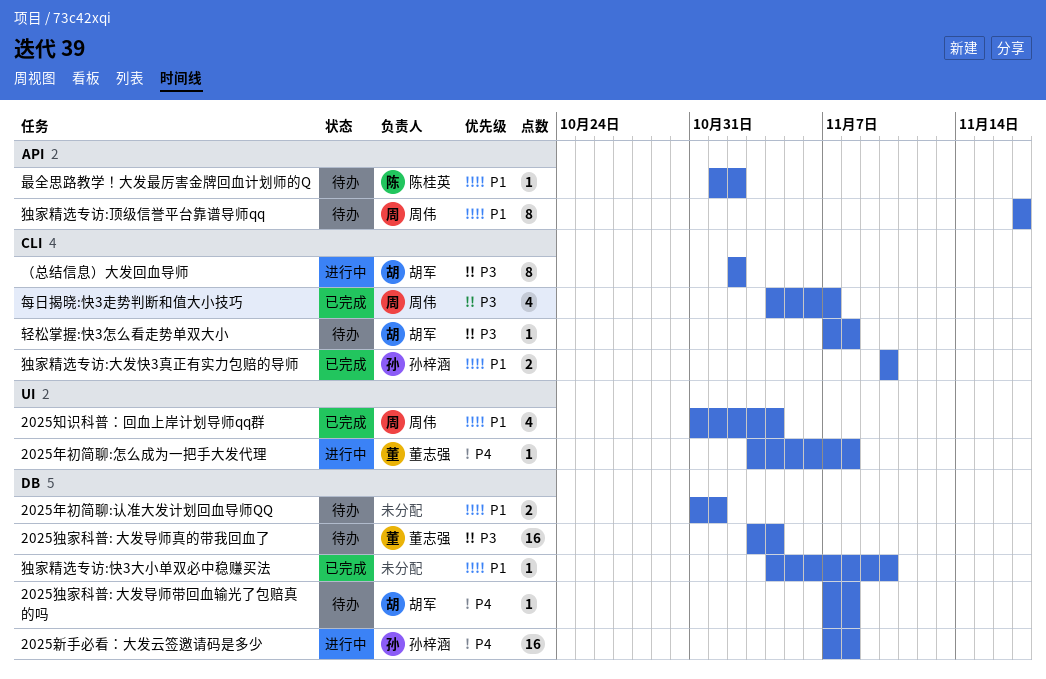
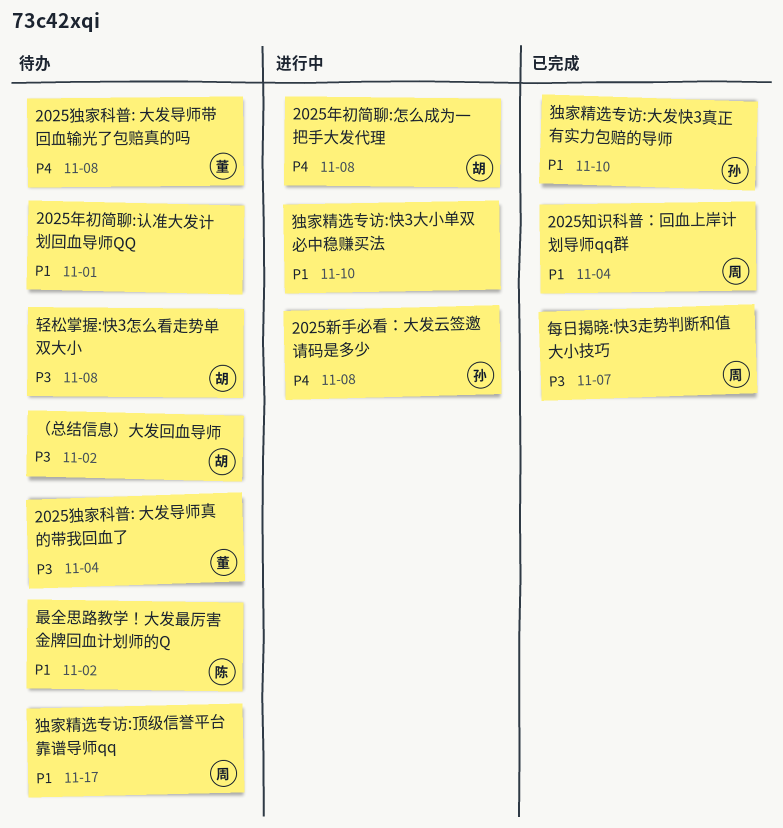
2025年初简聊:怎么成为一把手大发代理, owner: 董志强 -> 胡军
2025独家科普: 大发导师带回血输光了包赔真的吗, owner: 胡军 -> 董志强
独家精选专访:快3大小单双必中稳赚买法, status: 已完成 -> 进行中
（总结信息）大发回血导师, status: 进行中 -> 待办

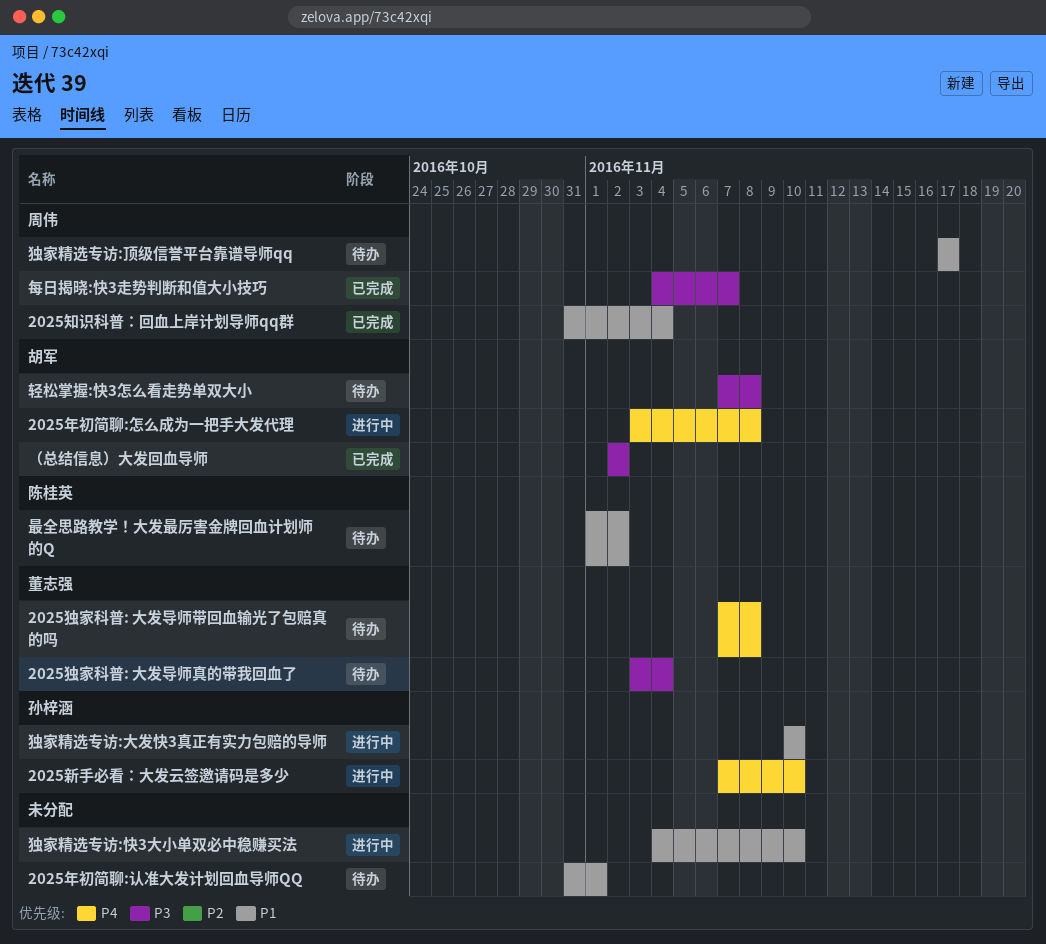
2025新手必看：大发云签邀请码是多少, due: Nov 8 -> Nov 10
独家精选专访:大发快3真正有实力包赔的导师, status: 已完成 -> 进行中
（总结信息）大发回血导师, status: 待办 -> 已完成

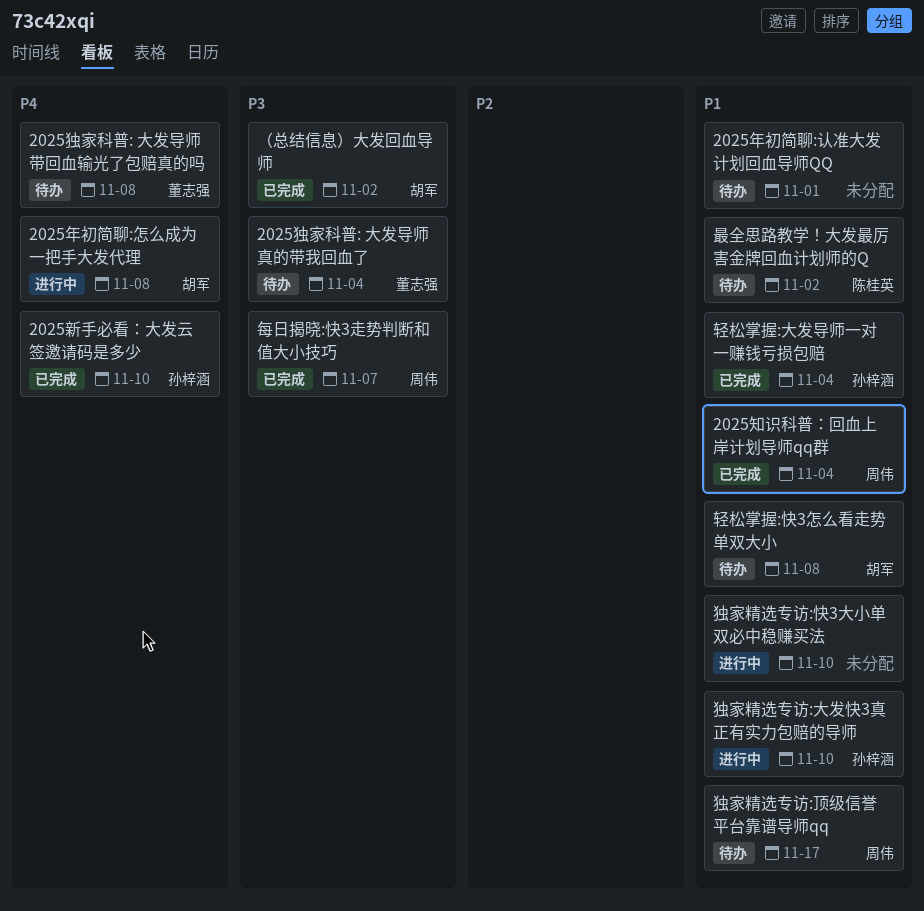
2025新手必看：大发云签邀请码是多少, status: 进行中 -> 已完成
轻松掌握:大发导师一对一赚钱亏损包赔: none -> present
轻松掌握:快3怎么看走势单双大小, priority: P3 -> P1

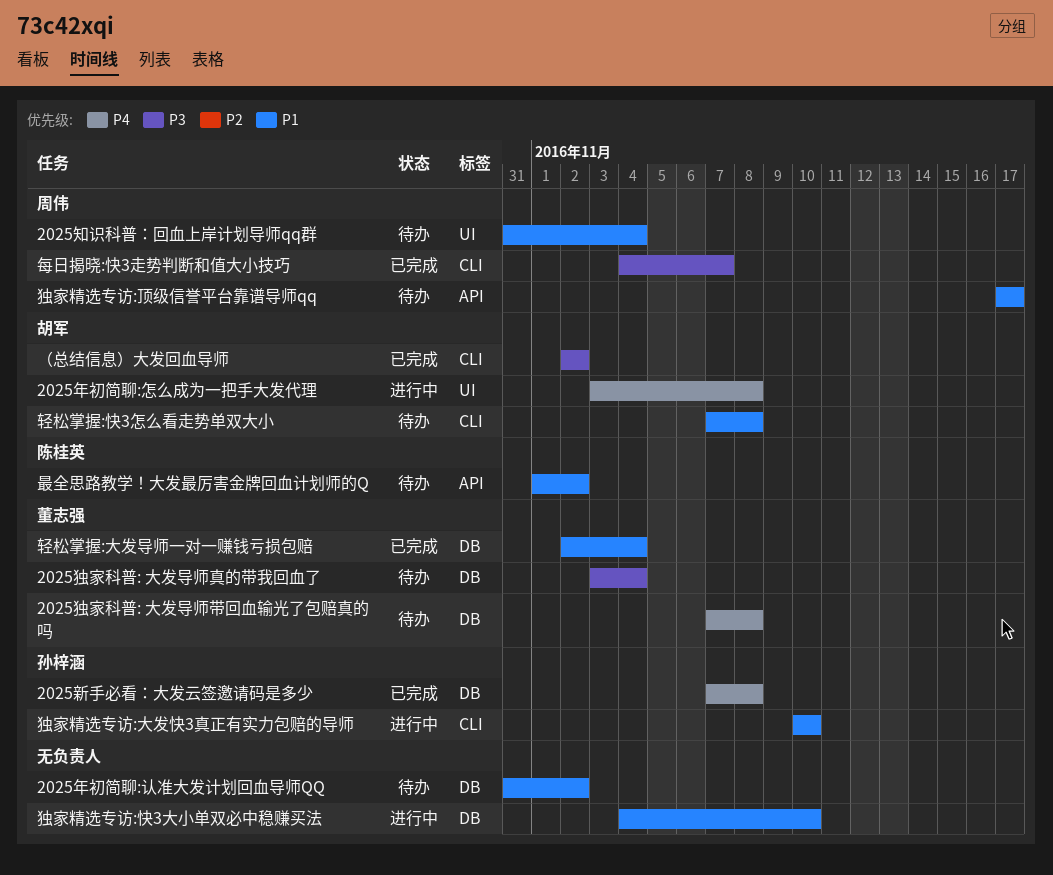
2025年初简聊:认准大发计划回血导师QQ, due: Nov 1 -> Nov 2
2025新手必看：大发云签邀请码是多少, due: Nov 10 -> Nov 8
2025知识科普：回血上岸计划导师qq群, status: 已完成 -> 待办
轻松掌握:大发导师一对一赚钱亏损包赔, owner: 孙梓涵 -> 董志强

